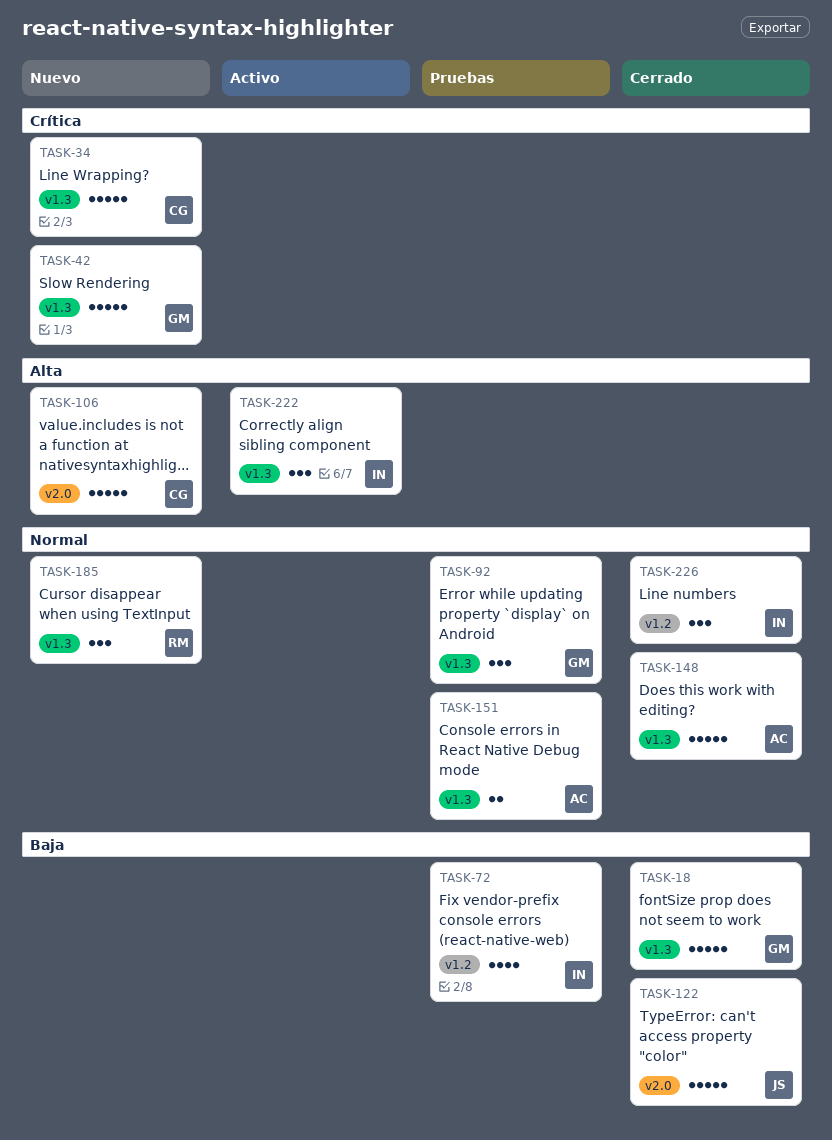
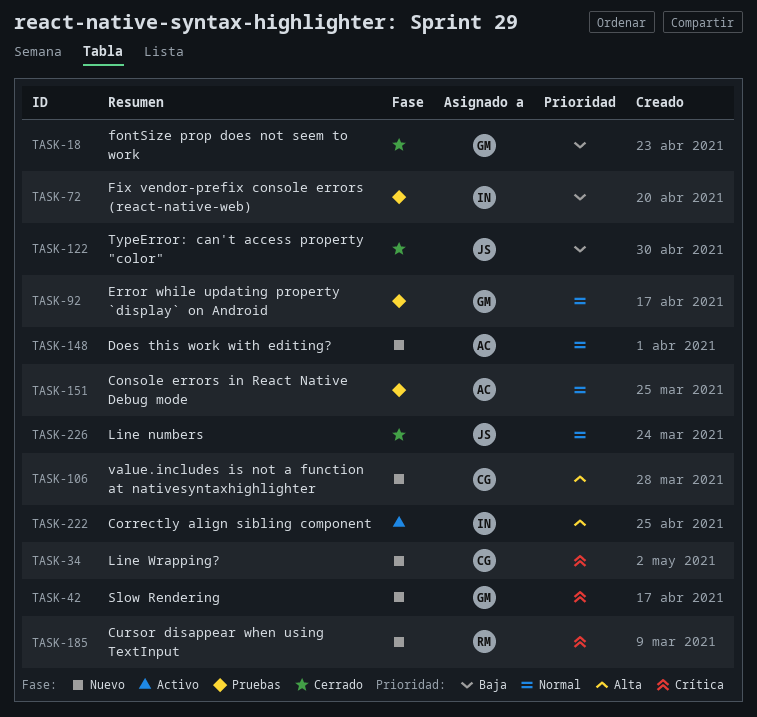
TASK-148, status: Cerrado -> Nuevo
TASK-185, priority: Normal -> Crítica
TASK-226, owner: IN -> JS

